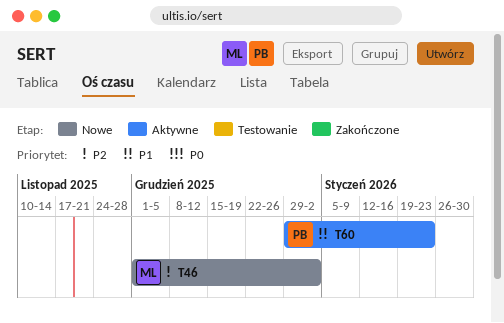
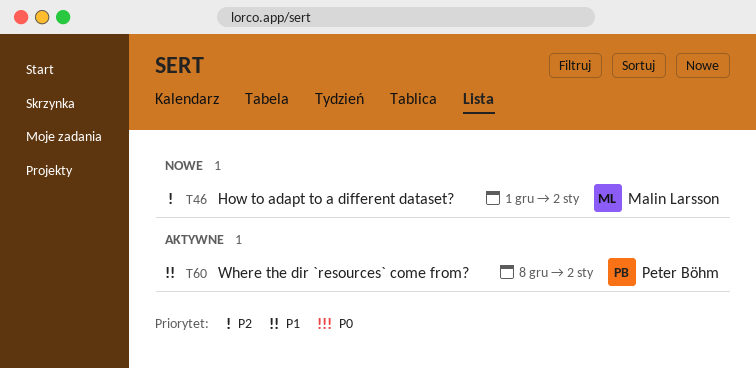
T60, start: Dec 29 -> Dec 8
T60, due: Jan 23 -> Jan 2

